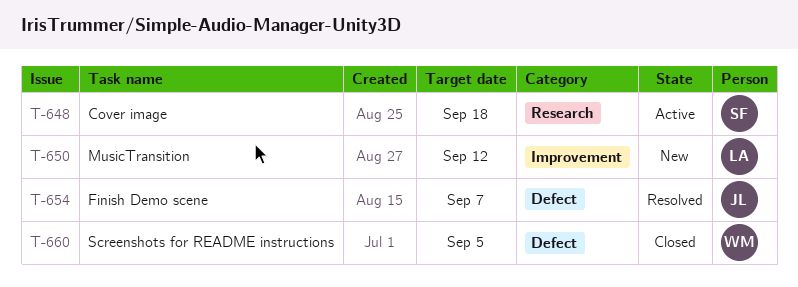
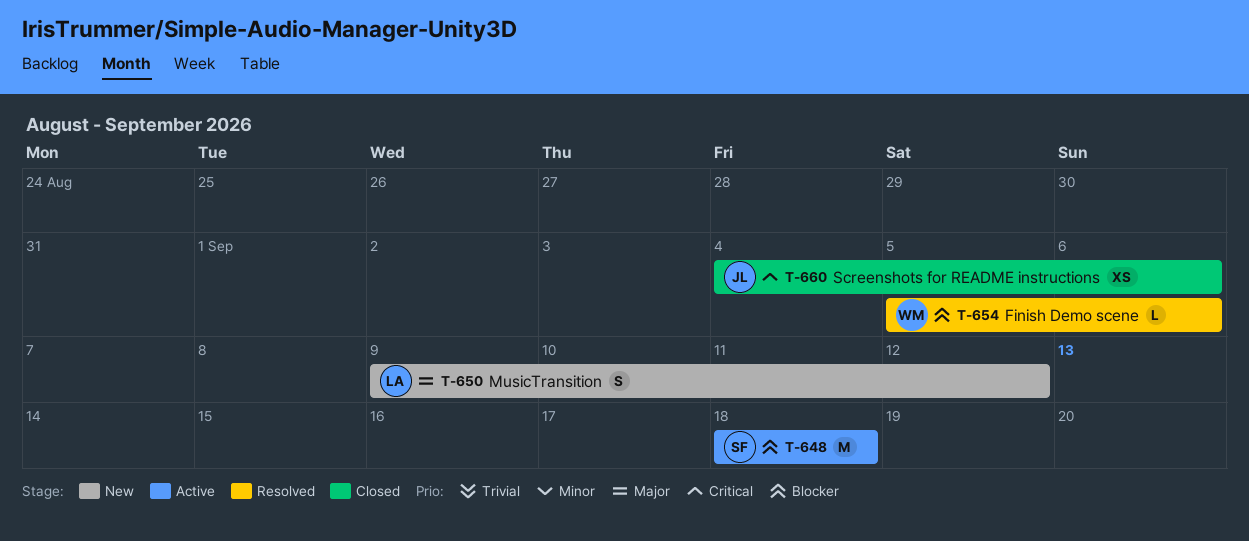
T-654, owner: JL -> WM
T-654, due: Sep 7 -> Sep 6
T-660, owner: WM -> JL
T-660, due: Sep 5 -> Sep 6

